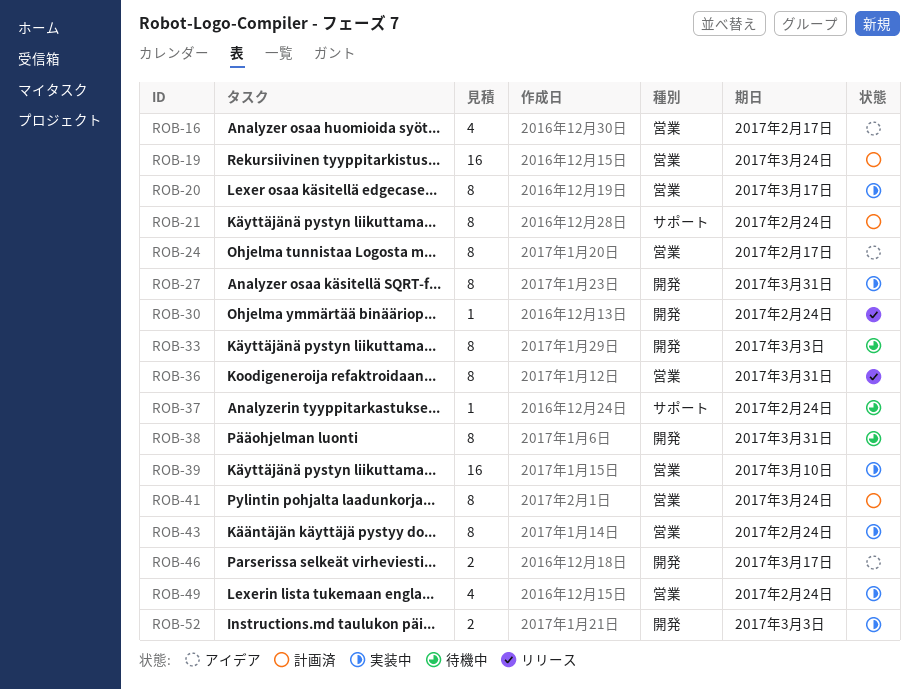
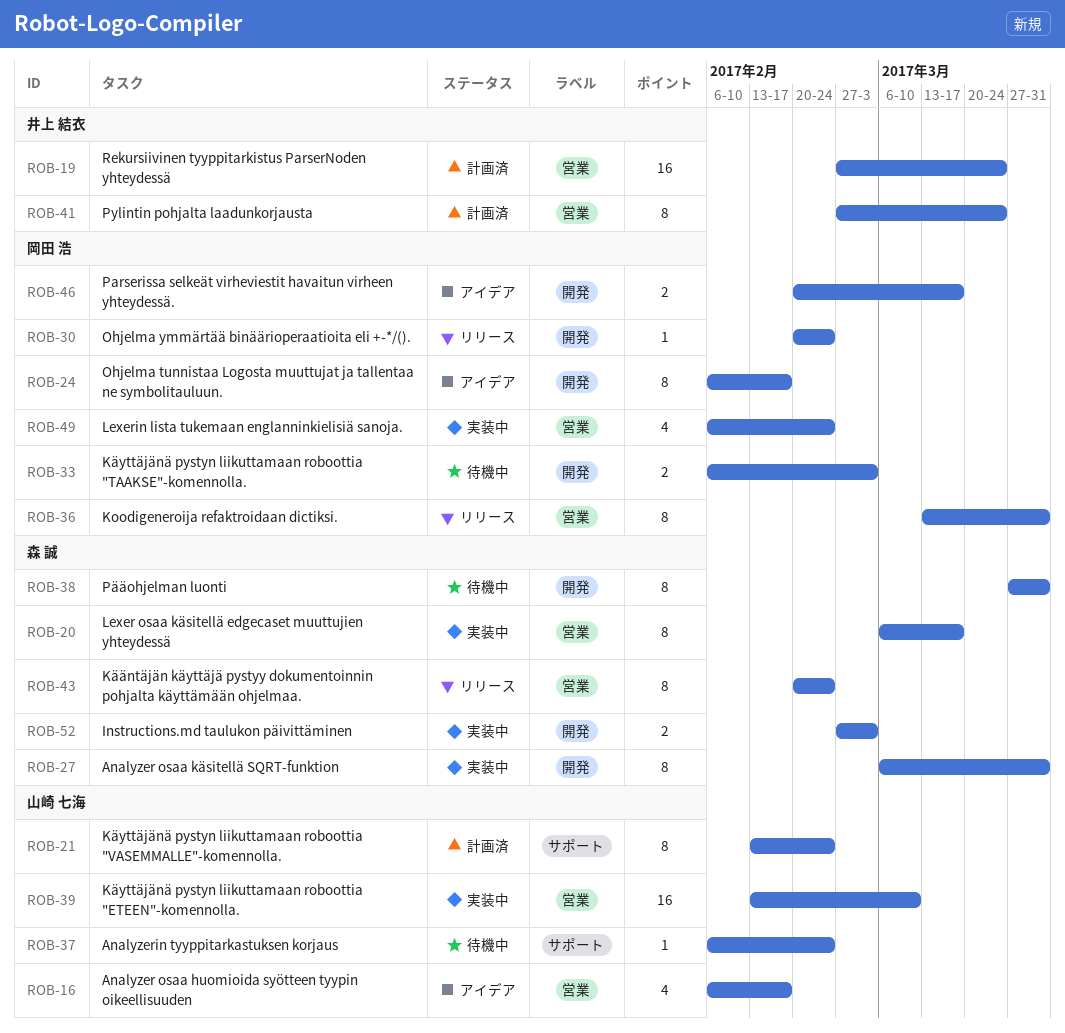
ROB-24, label: 営業 -> 開発
ROB-33, estimate: 8 -> 2
ROB-43, status: 実装中 -> リリース

